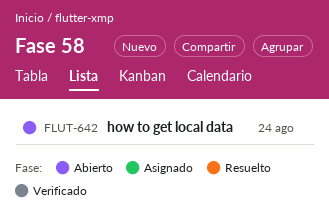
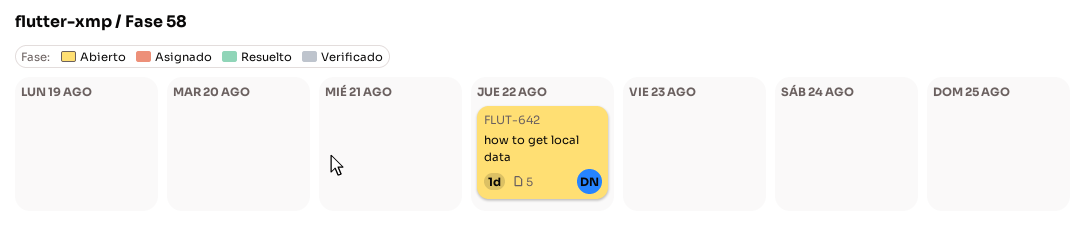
FLUT-642, due: Aug 24 -> Aug 22

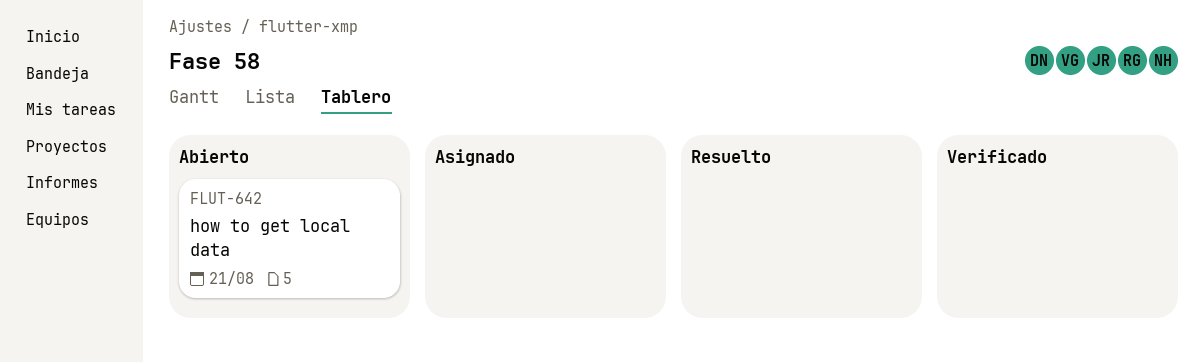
FLUT-642, due: Aug 22 -> Aug 21

